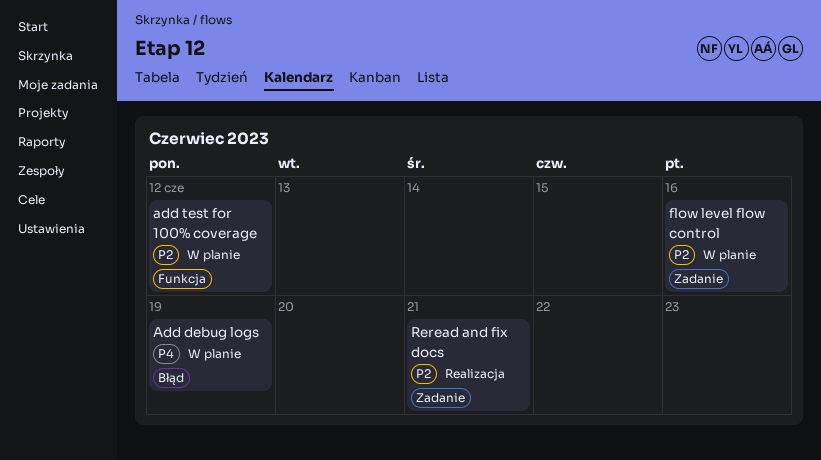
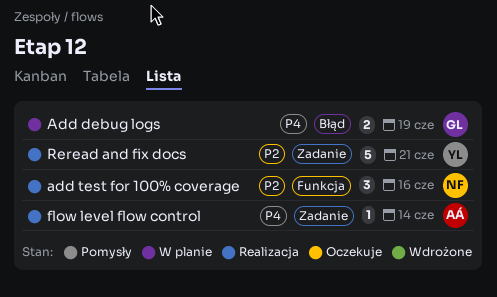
add test for 100% coverage, status: W planie -> Realizacja
add test for 100% coverage, due: Jun 12 -> Jun 16
flow level flow control, status: W planie -> Realizacja
flow level flow control, priority: P2 -> P4
flow level flow control, due: Jun 16 -> Jun 14

